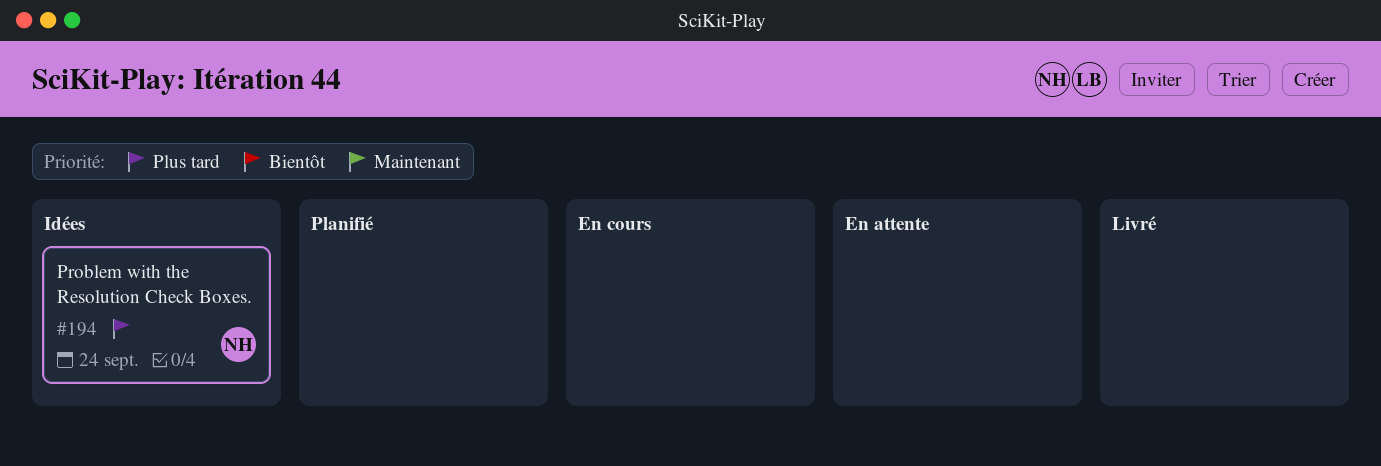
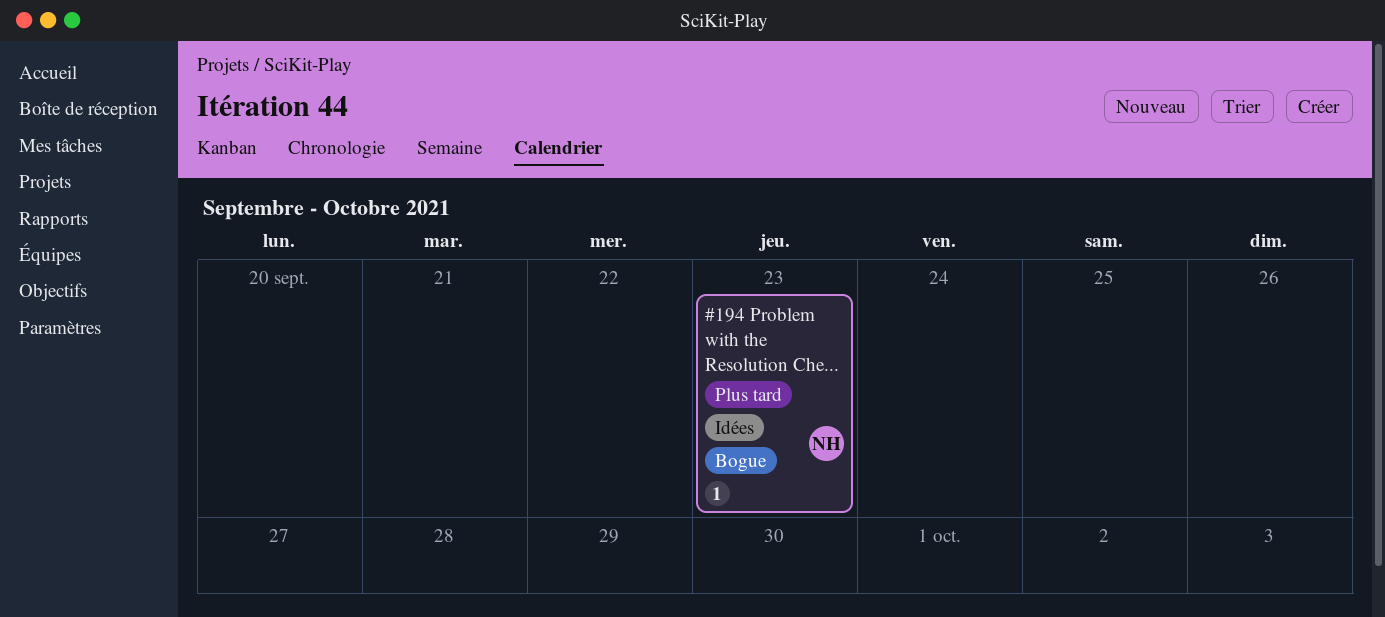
#194, due: Sep 24 -> Sep 23

